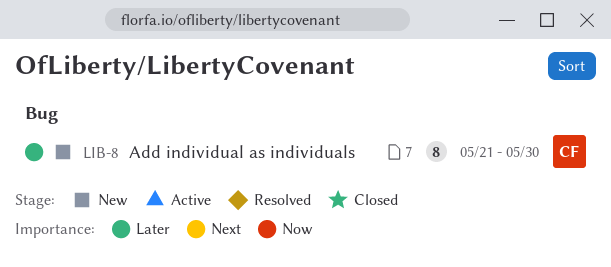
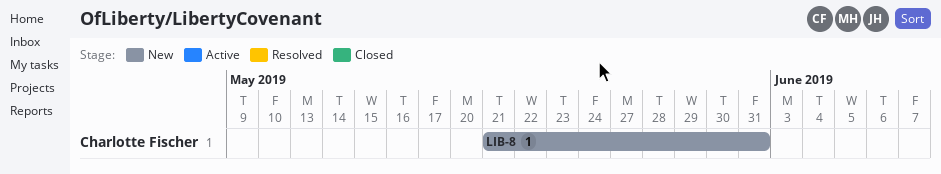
LIB-8, estimate: 8 -> 1
LIB-8, due: May 30 -> May 31

